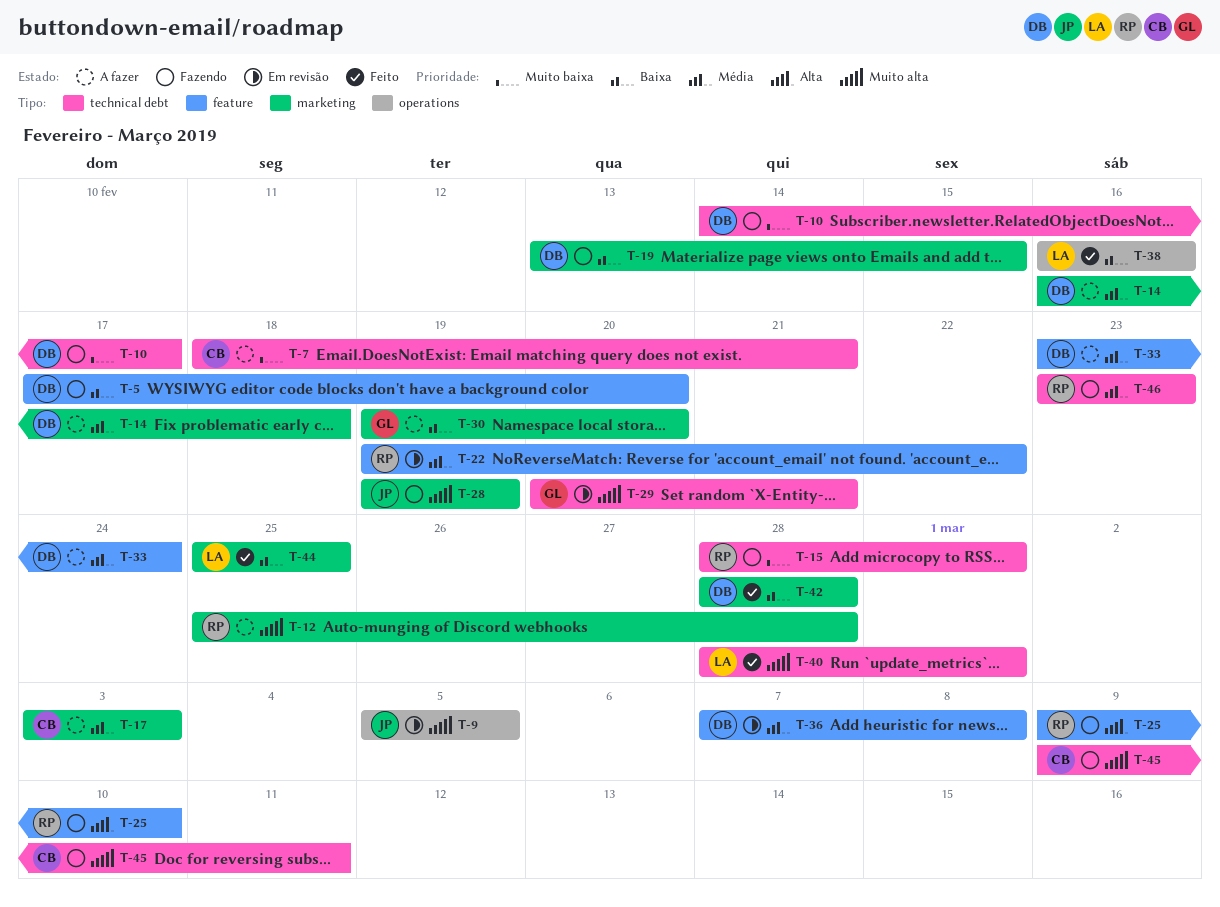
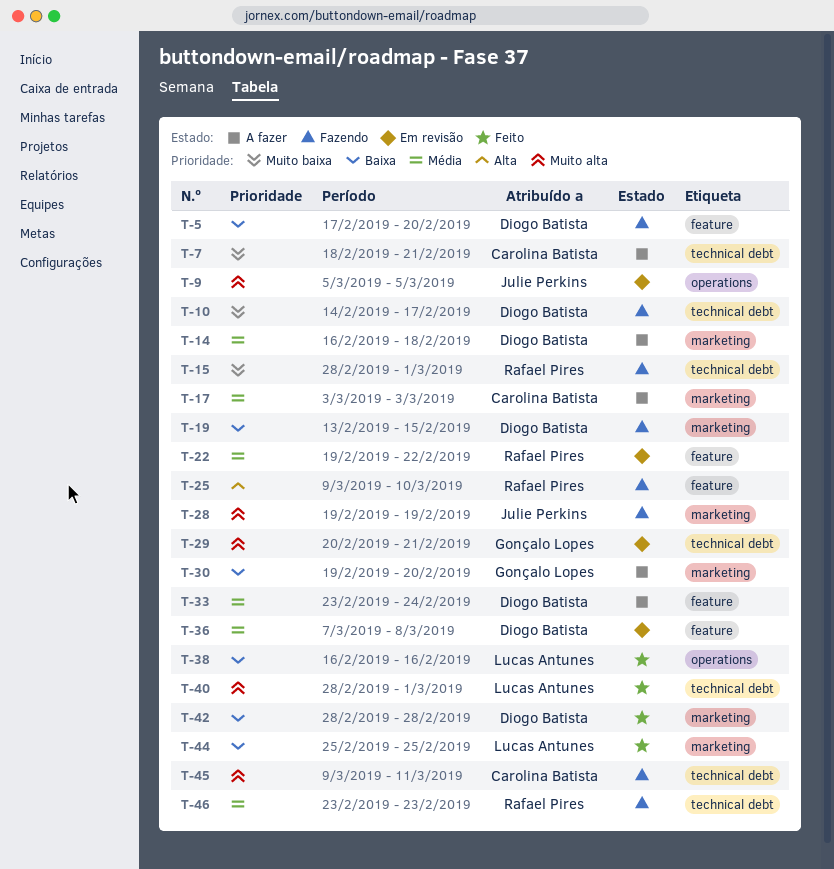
T-12: present -> none

